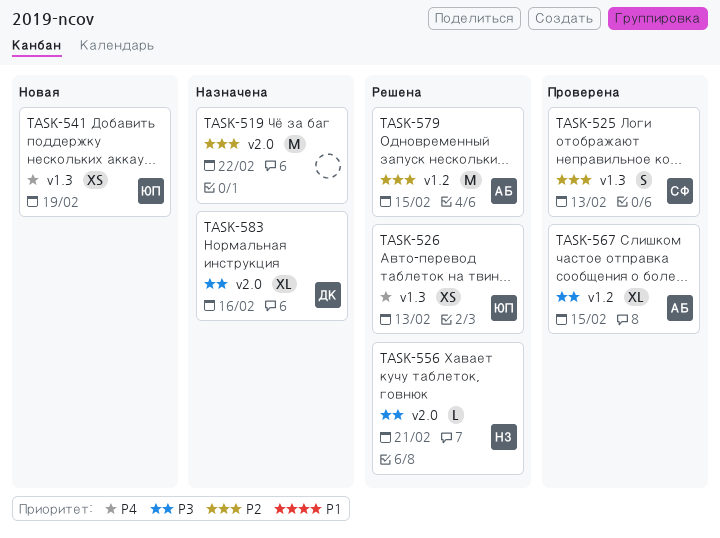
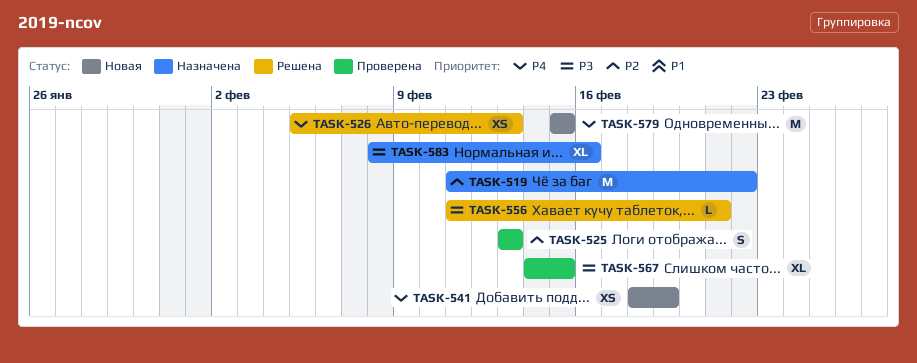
TASK-579, status: Решена -> Новая
TASK-579, priority: P2 -> P4

